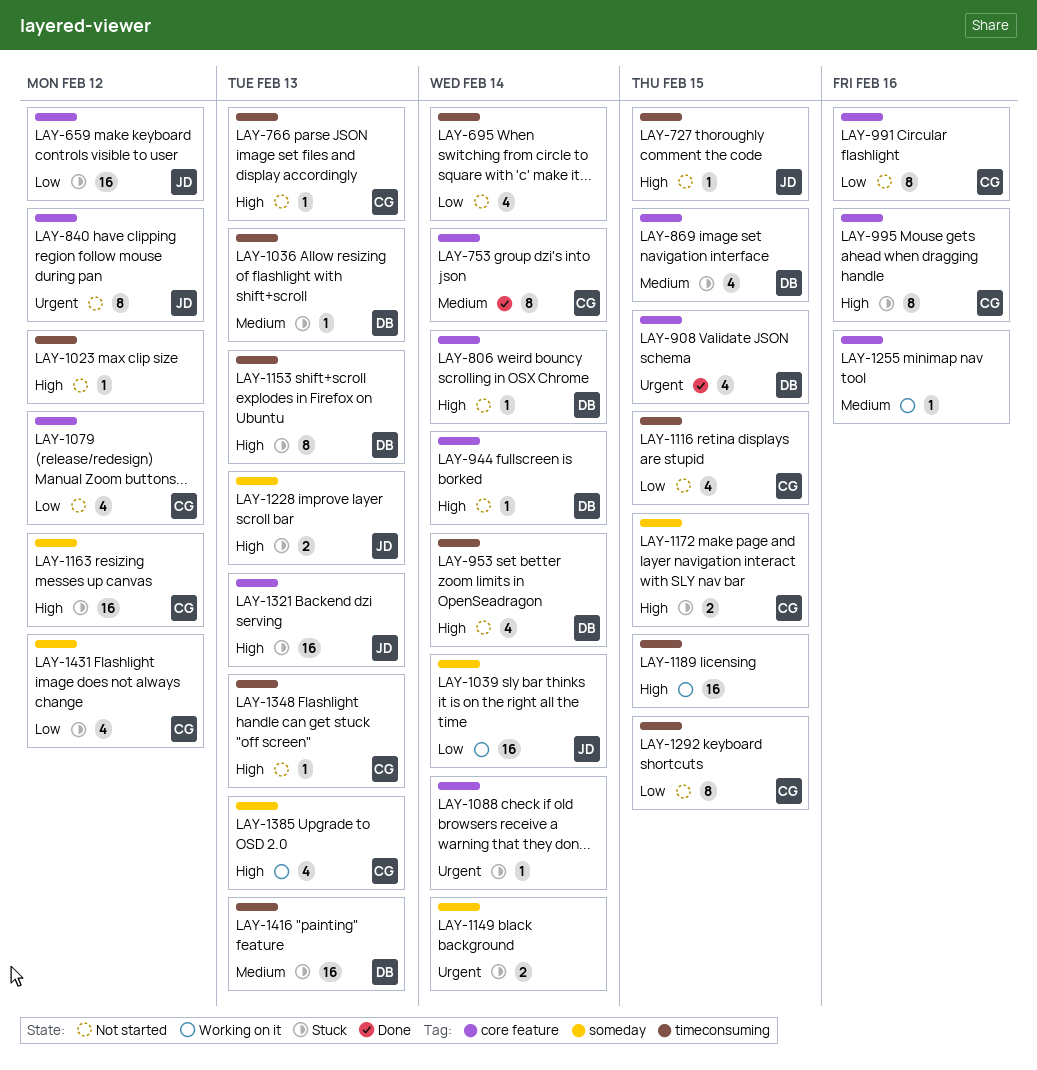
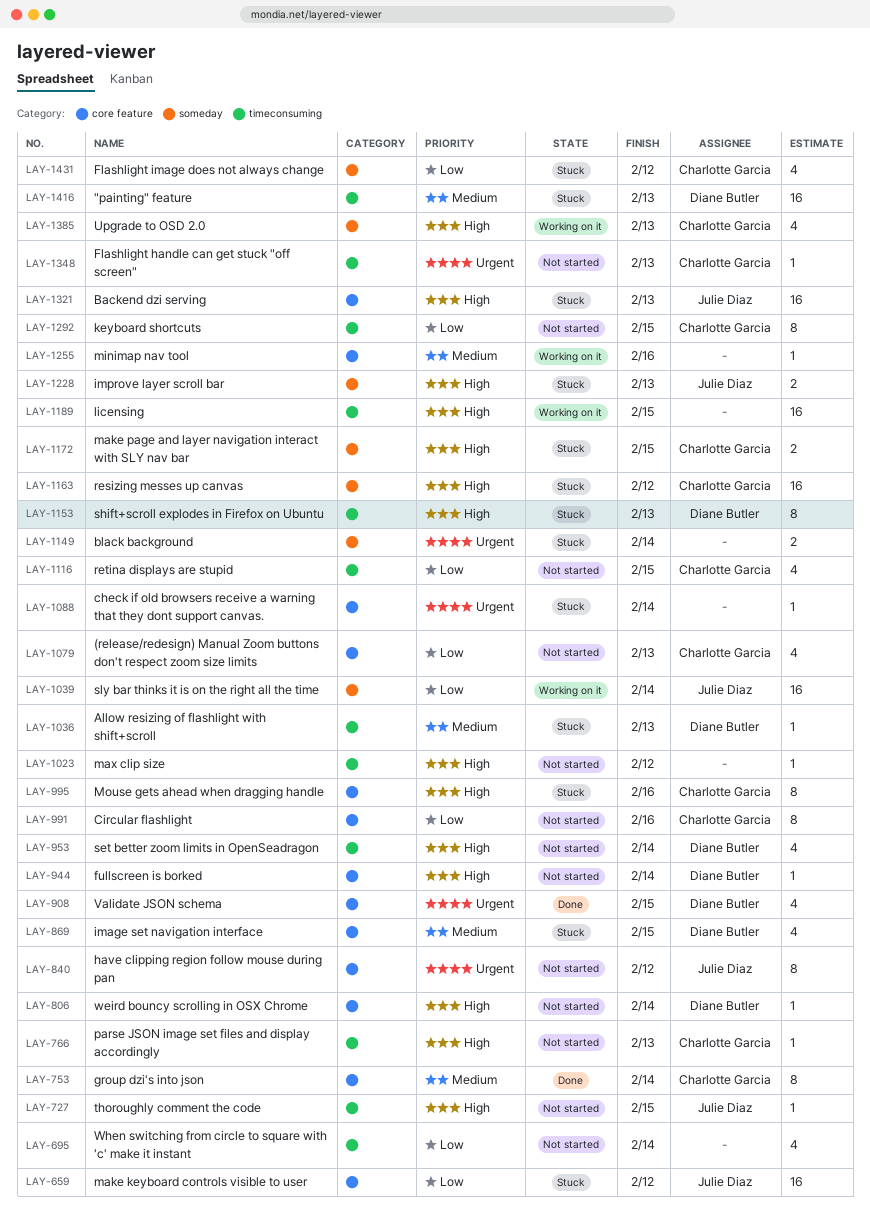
LAY-1079, due: Feb 12 -> Feb 13
LAY-1348, priority: High -> Urgent

